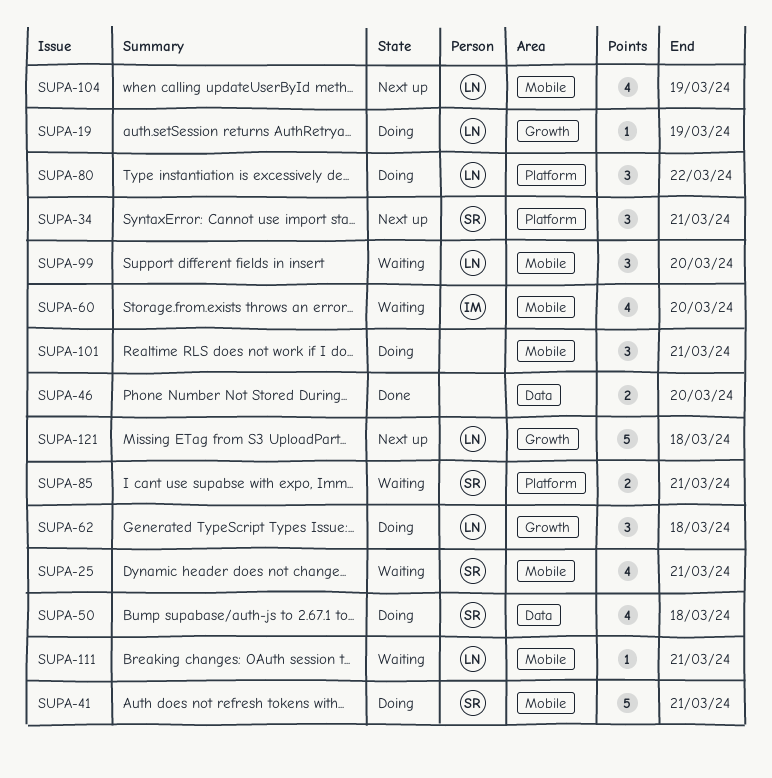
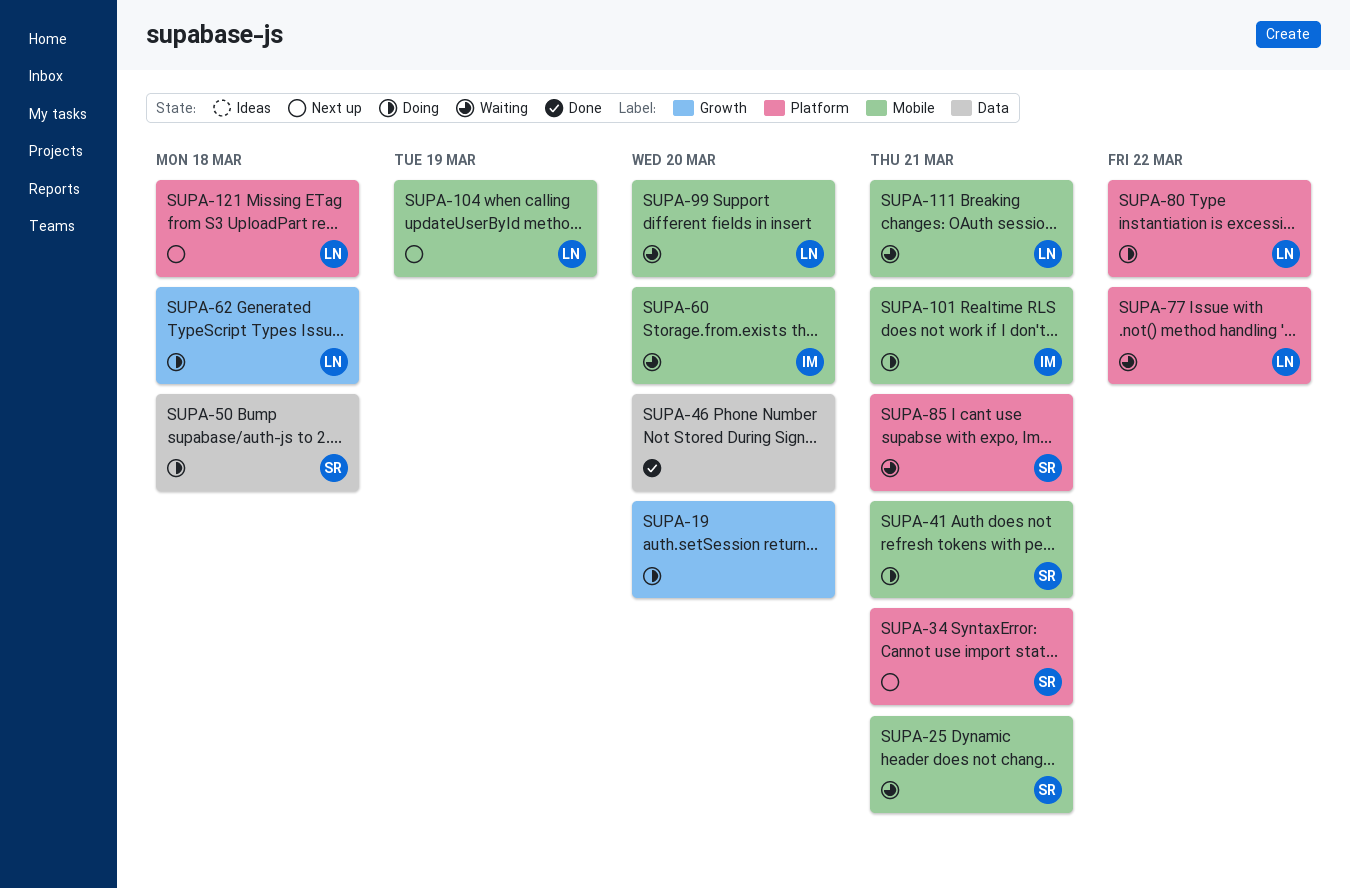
SUPA-19, owner: LN -> none
SUPA-19, due: Mar 19 -> Mar 20
SUPA-77: none -> present
SUPA-101, owner: none -> IM
SUPA-121, label: Growth -> Platform

